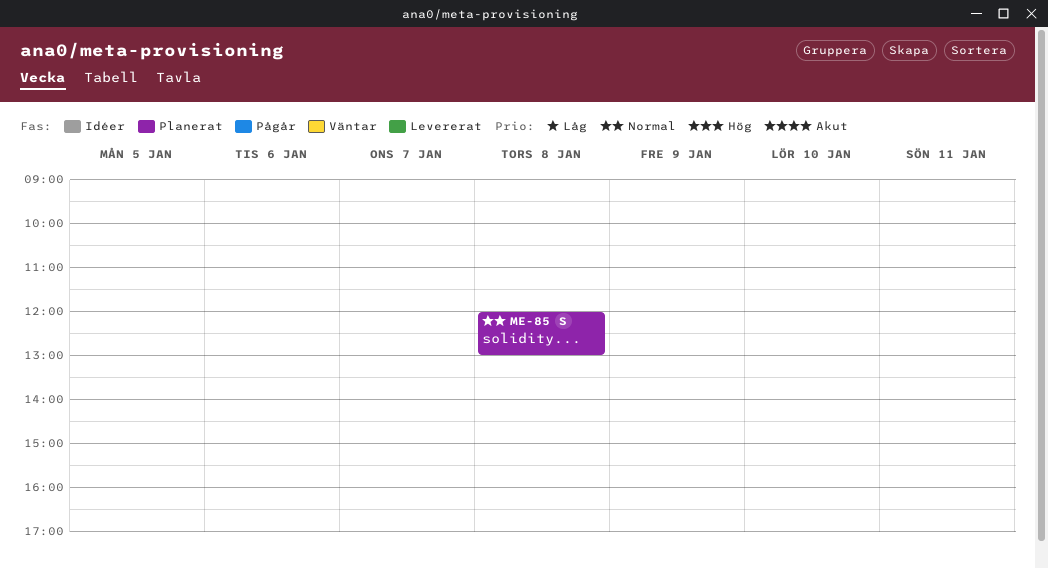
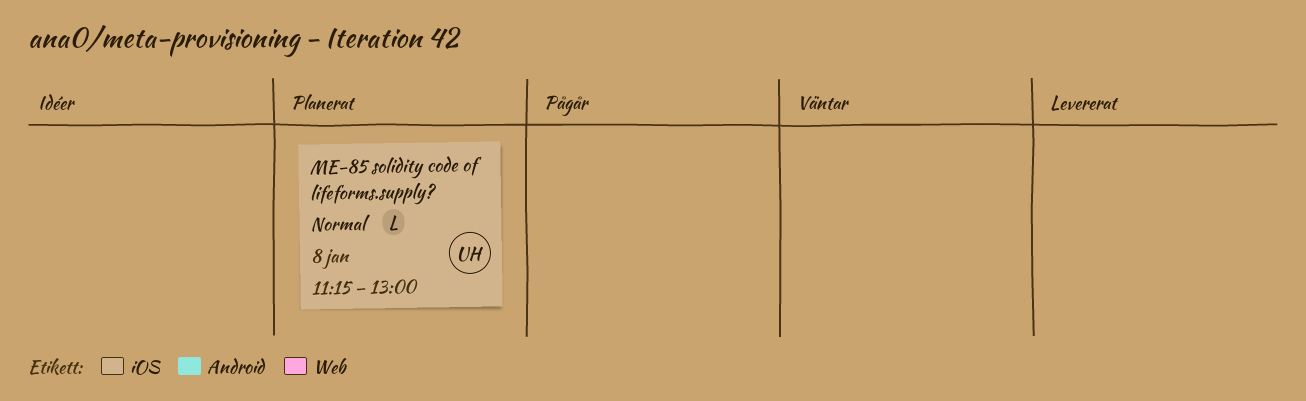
ME-85, estimate: S -> L
ME-85, begins: 12:00 -> 11:15

